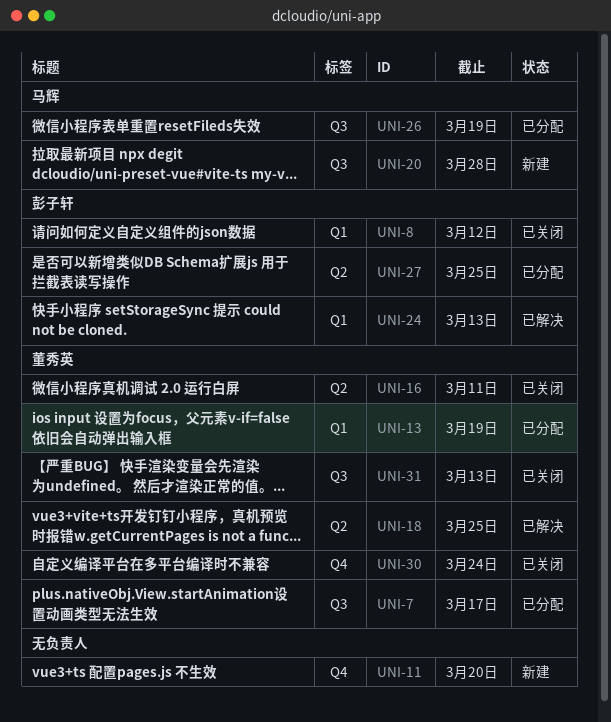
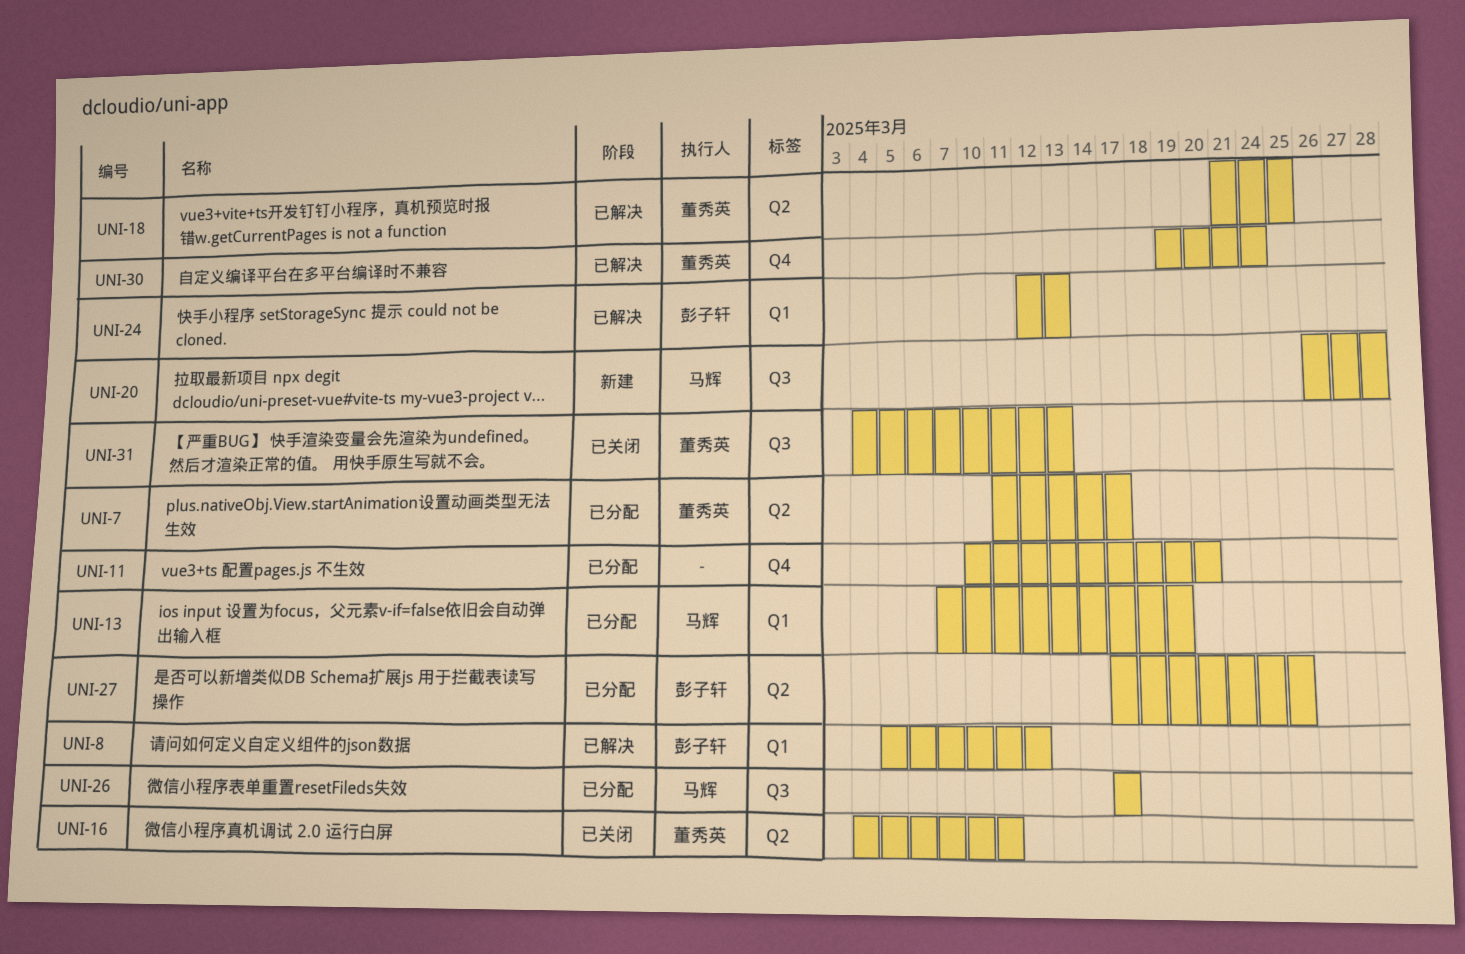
UNI-7, label: Q3 -> Q2
UNI-8, status: 已关闭 -> 已解决
UNI-11, status: 新建 -> 已分配
UNI-13, owner: 董秀英 -> 马辉
UNI-26, due: Mar 19 -> Mar 17
UNI-30, status: 已关闭 -> 已解决

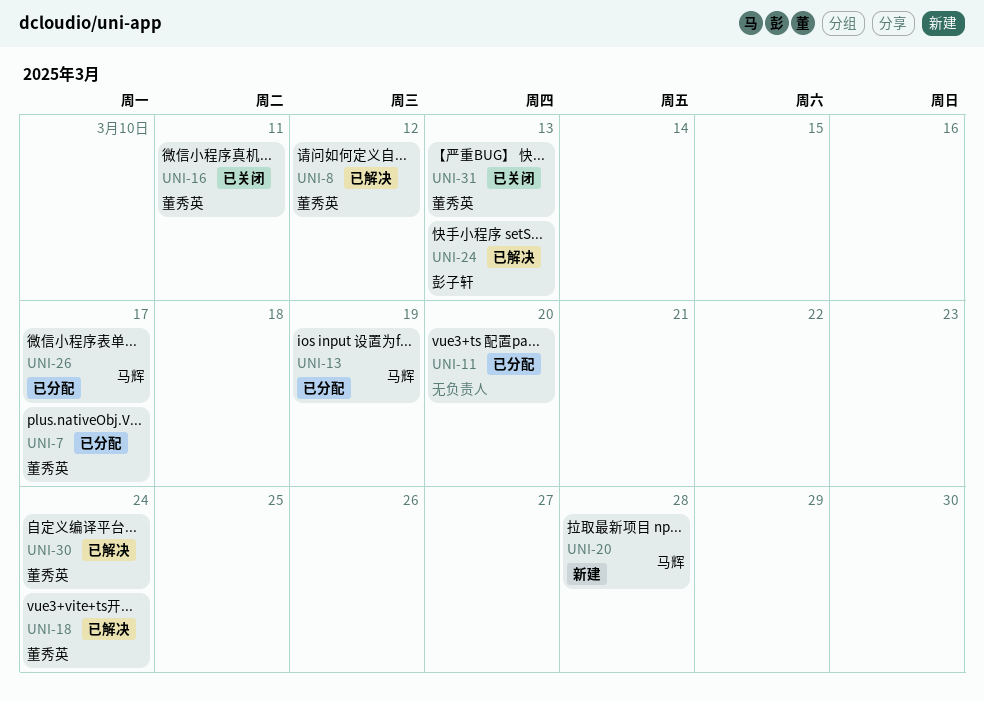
UNI-8, owner: 彭子轩 -> 董秀英
UNI-18, due: Mar 25 -> Mar 24
UNI-27: present -> none

